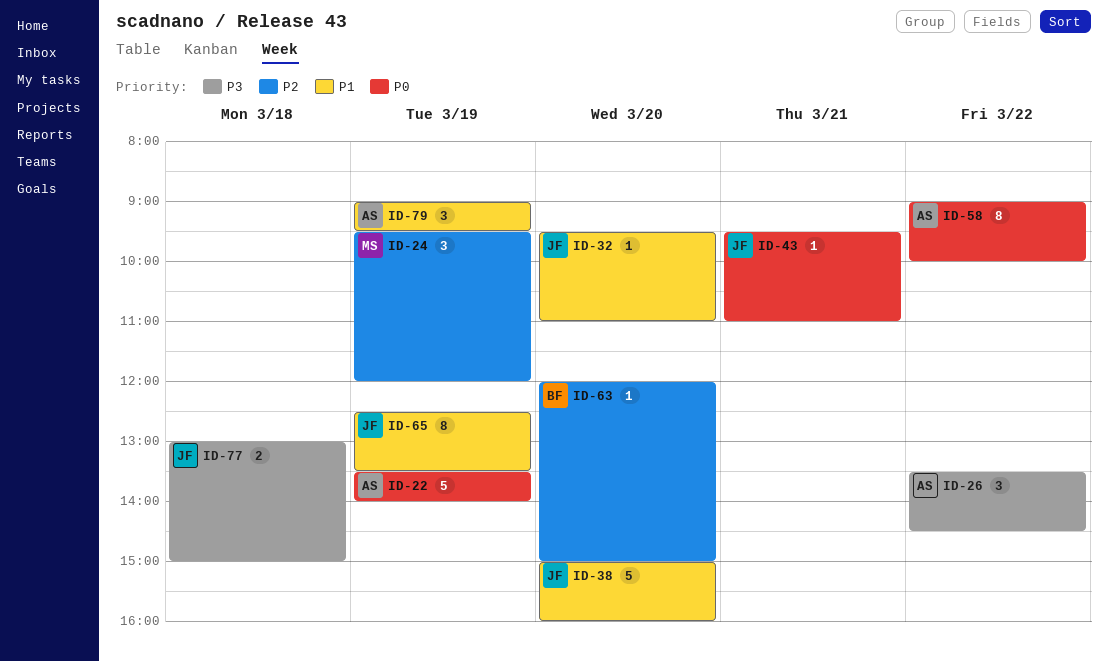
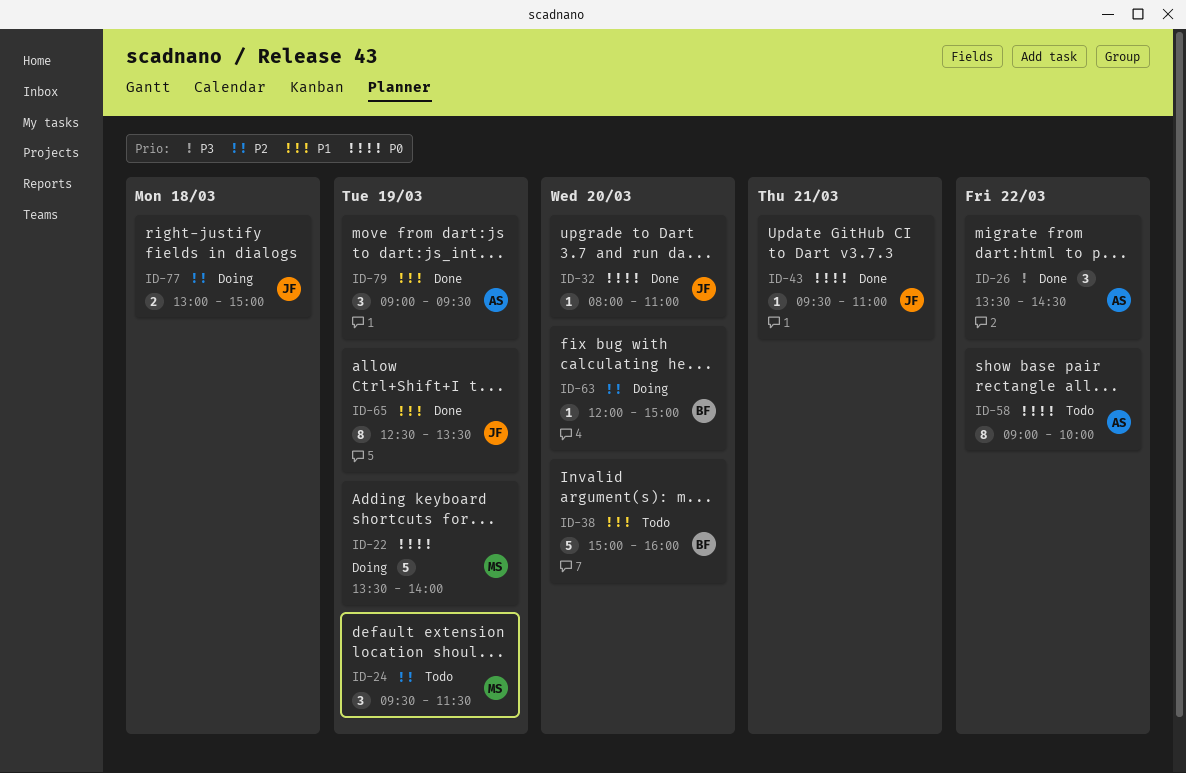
ID-22, owner: AS -> MS
ID-24, ends: 12:00 -> 11:30
ID-32, priority: P1 -> P0
ID-32, begins: 09:30 -> 08:00
ID-38, owner: JF -> BF
ID-77, priority: P3 -> P2

